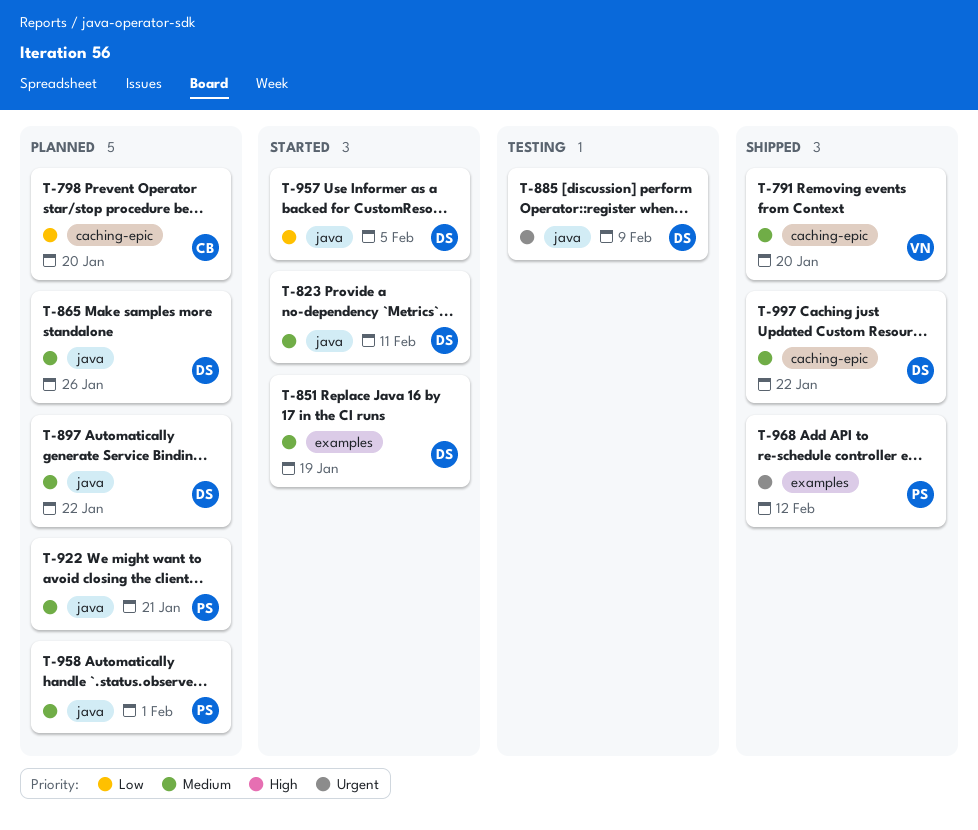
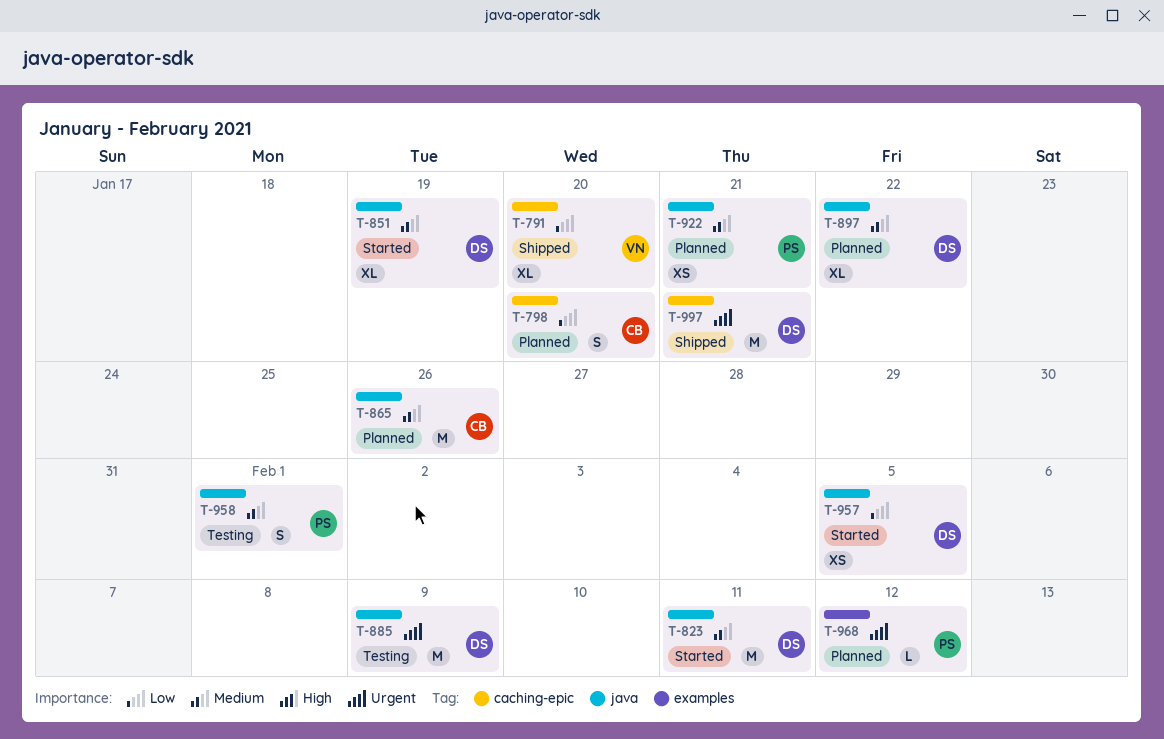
T-791, priority: Medium -> Low
T-851, label: examples -> java
T-865, owner: DS -> CB
T-958, status: Planned -> Testing
T-968, status: Shipped -> Planned
T-997, priority: Medium -> Urgent
T-997, due: Jan 22 -> Jan 21

